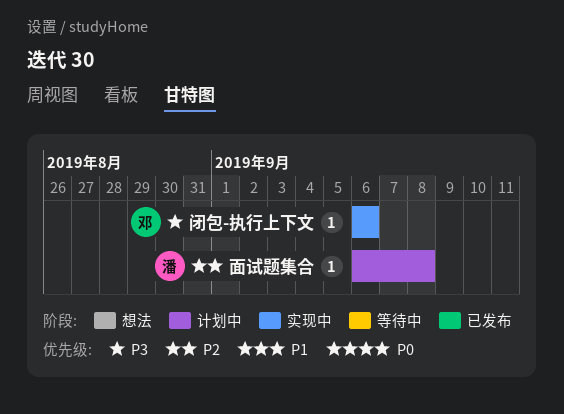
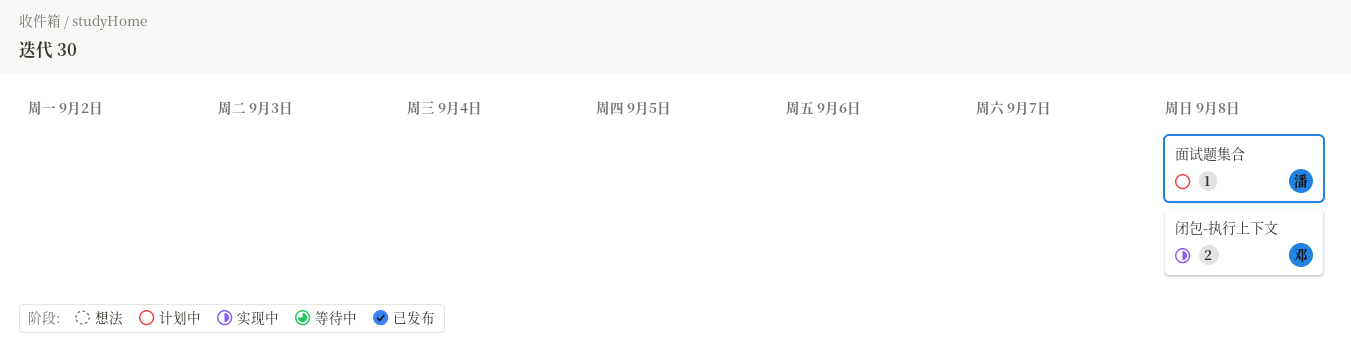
闭包-执行上下文, estimate: 1 -> 2
闭包-执行上下文, due: Sep 6 -> Sep 8

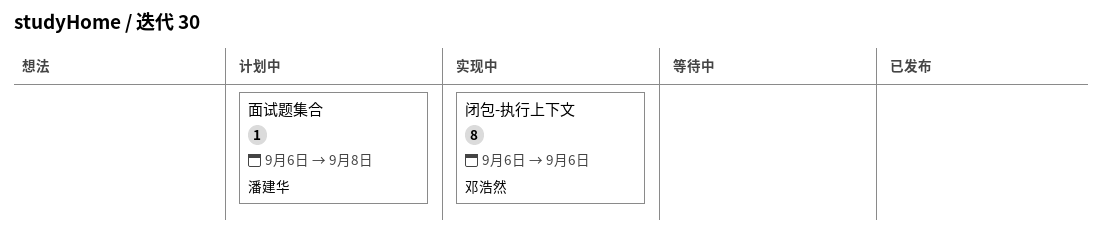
闭包-执行上下文, estimate: 2 -> 8
闭包-执行上下文, due: Sep 8 -> Sep 6

